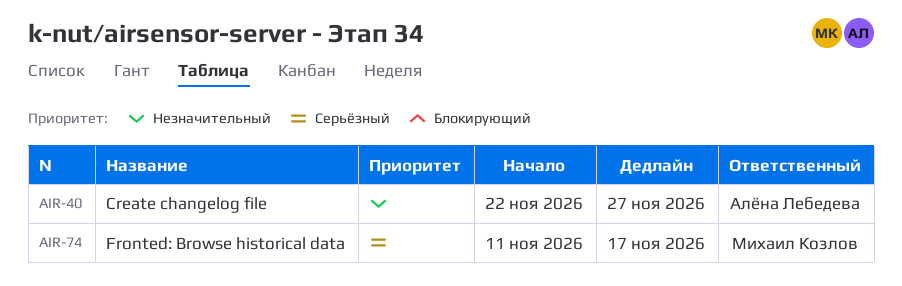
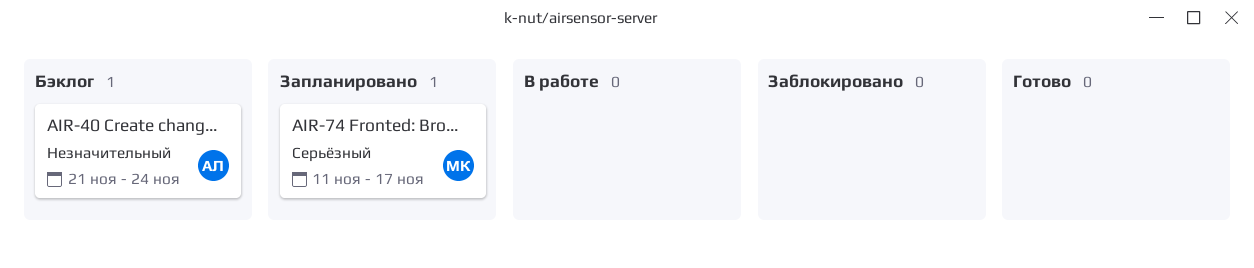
AIR-40, start: Nov 22 -> Nov 21
AIR-40, due: Nov 27 -> Nov 24

